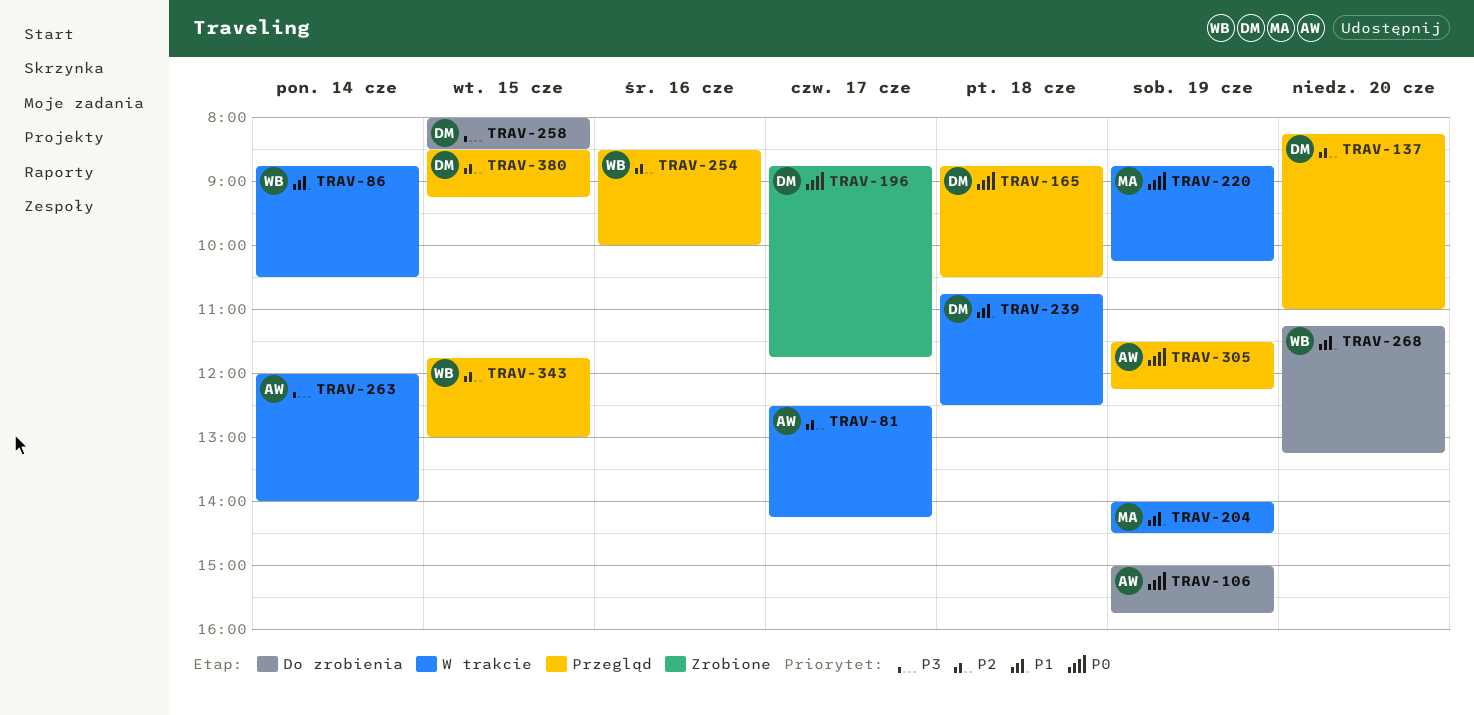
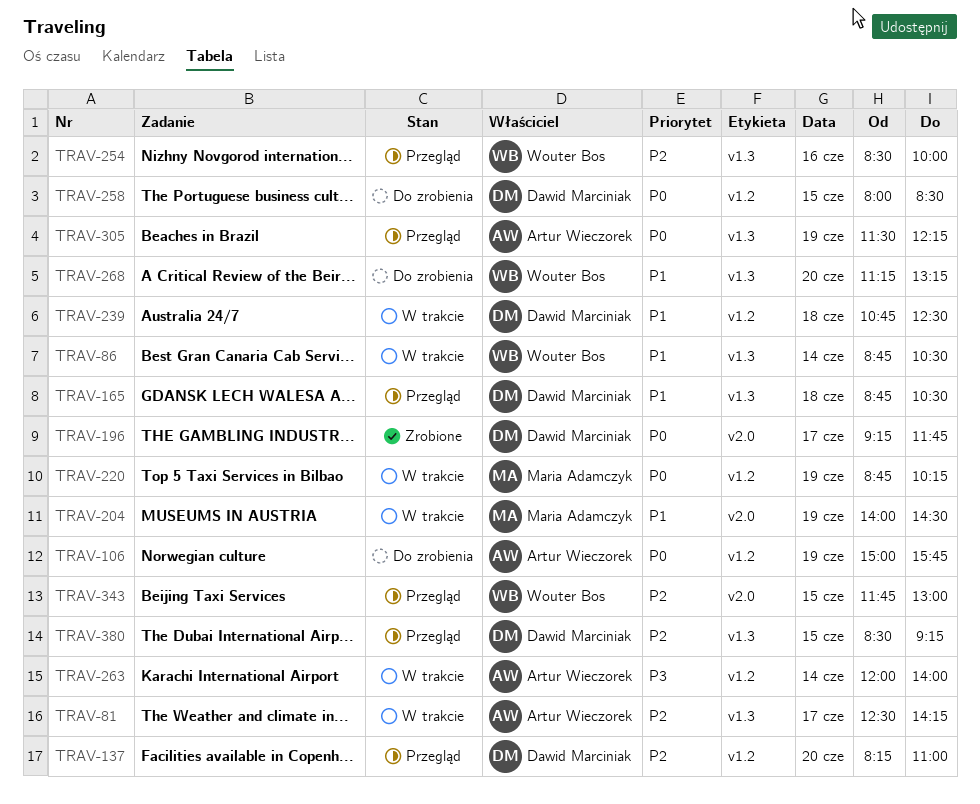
TRAV-165, priority: P0 -> P1
TRAV-196, begins: 08:45 -> 09:15
TRAV-258, priority: P3 -> P0

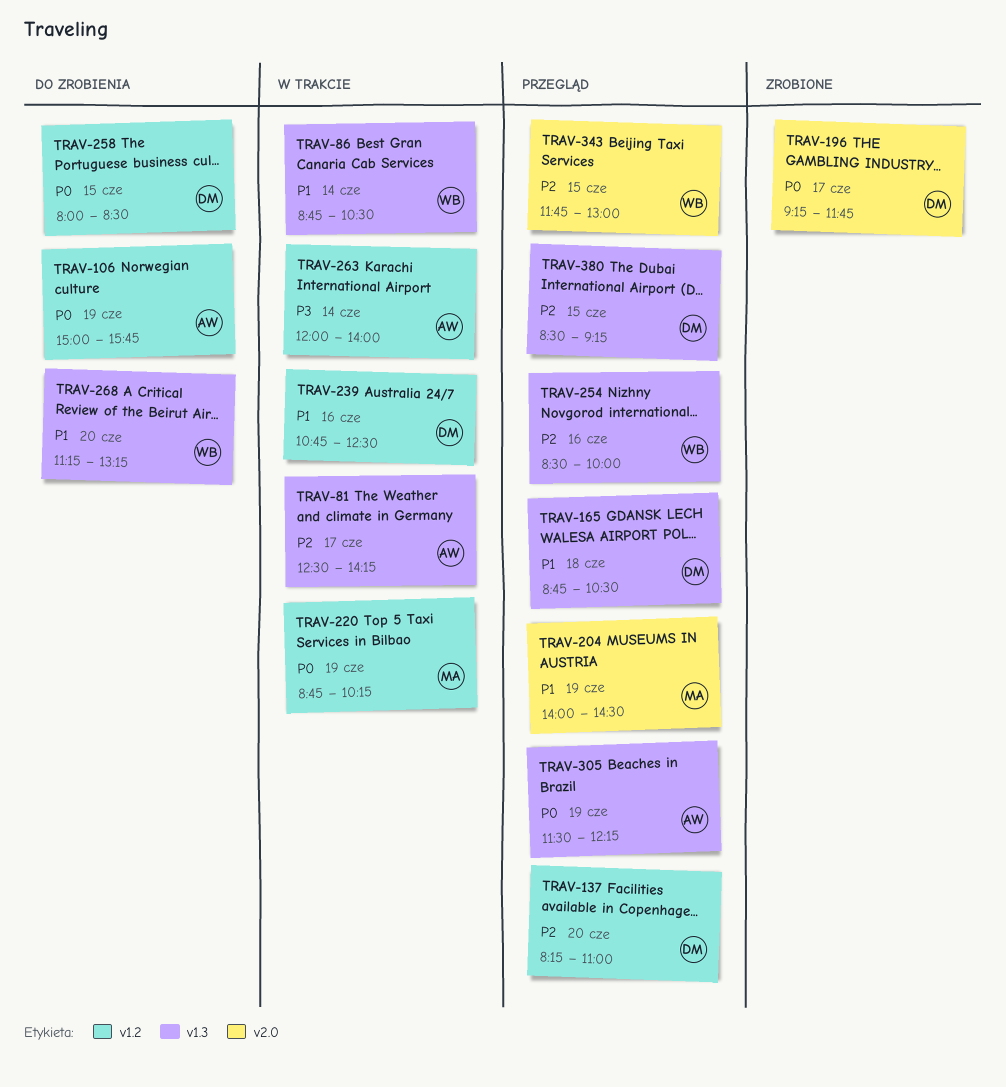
TRAV-204, status: W trakcie -> Przegląd
TRAV-239, day: Jun 18 -> Jun 16

